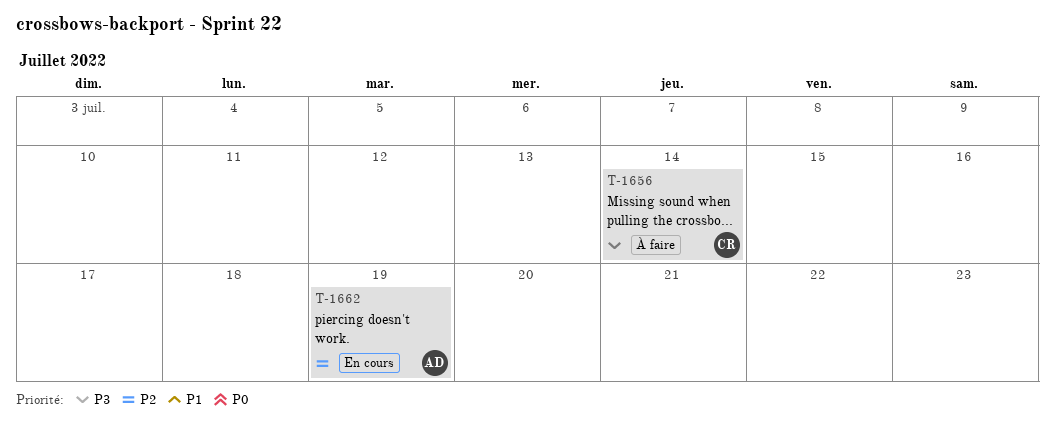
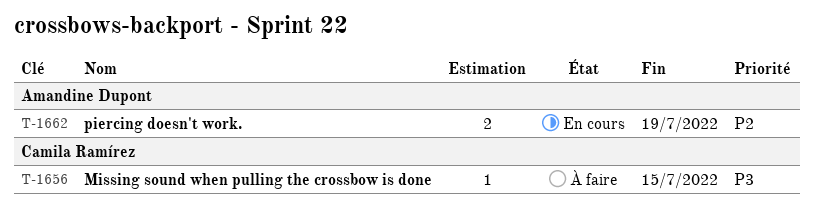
T-1656, due: Jul 14 -> Jul 15

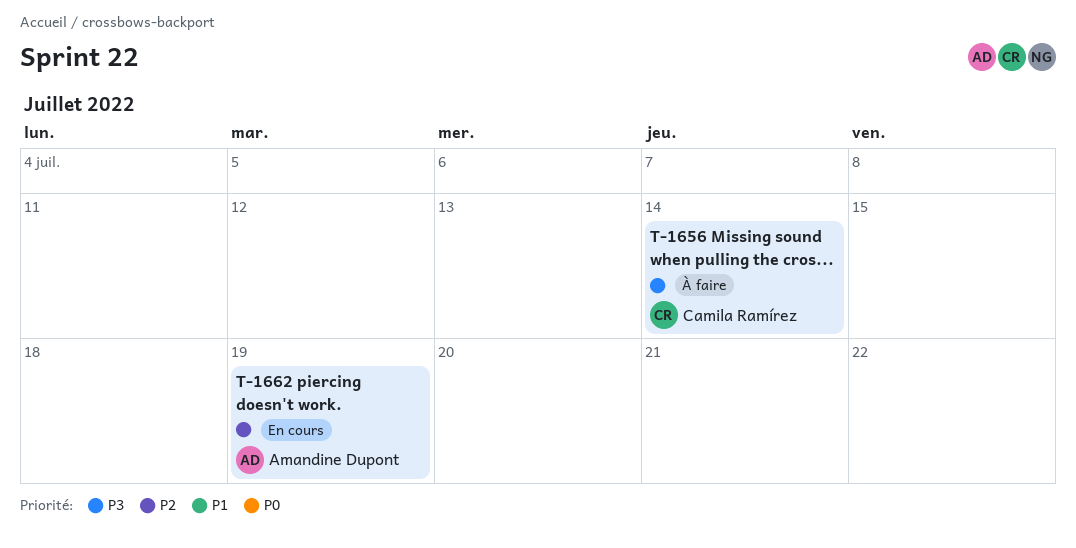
T-1656, due: Jul 15 -> Jul 14

